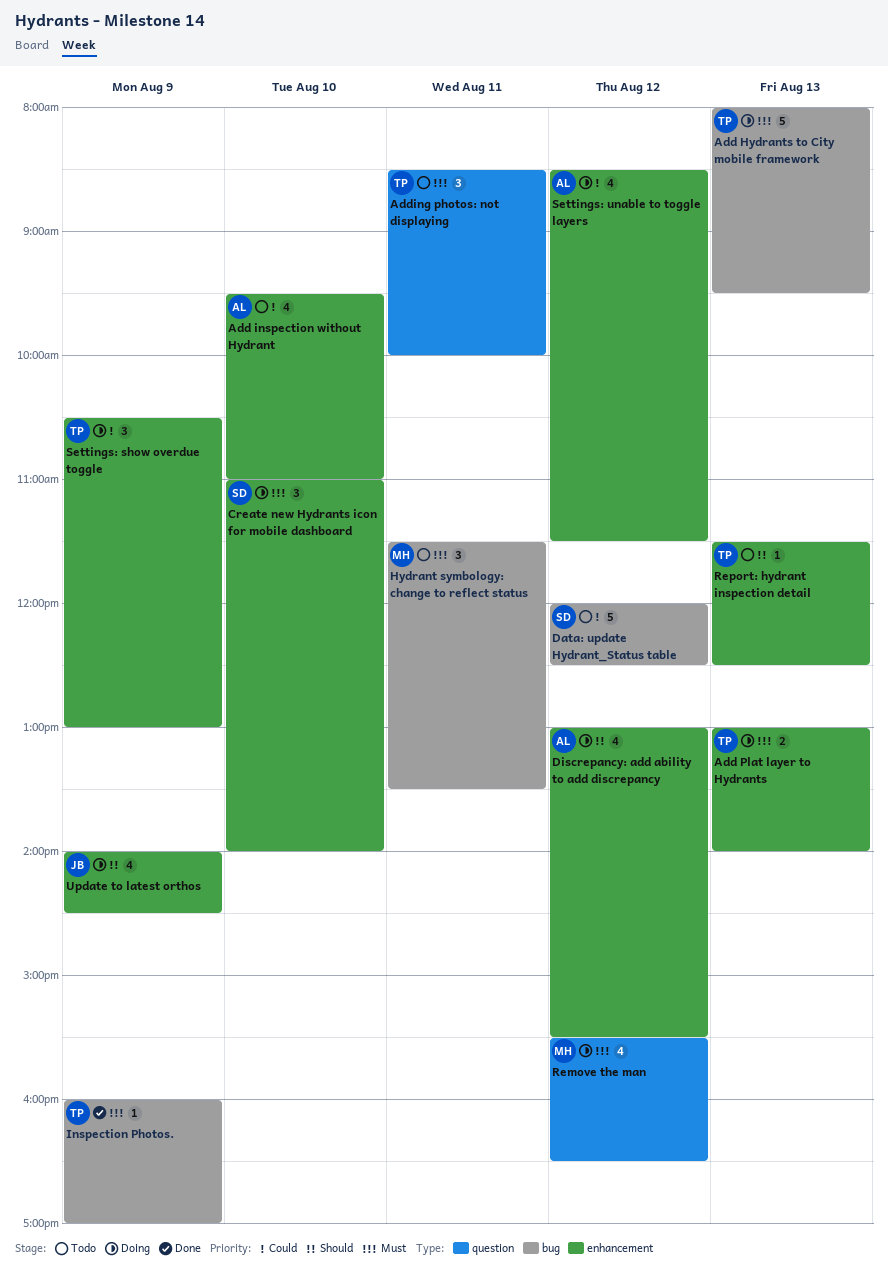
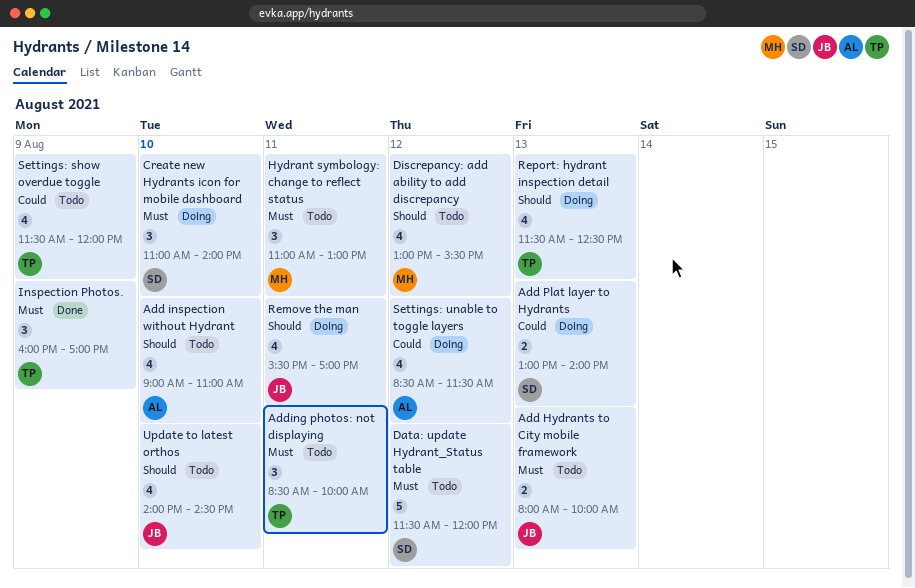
Add Hydrants to City mobile framework, status: Doing -> Todo
Add Hydrants to City mobile framework, owner: TP -> JB
Add Hydrants to City mobile framework, estimate: 5 -> 2
Add Hydrants to City mobile framework, ends: 09:30 -> 10:00
Add inspection without Hydrant, priority: Could -> Should
Add inspection without Hydrant, begins: 09:30 -> 09:00
Add Plat layer to Hydrants, owner: TP -> SD
Add Plat layer to Hydrants, priority: Must -> Could
Data: update Hydrant_Status table, priority: Could -> Must
Data: update Hydrant_Status table, begins: 12:00 -> 11:30
Data: update Hydrant_Status table, ends: 12:30 -> 12:00
Discrepancy: add ability to add discrepancy, status: Doing -> Todo
Discrepancy: add ability to add discrepancy, owner: AL -> MH
Hydrant symbology: change to reflect status, begins: 11:30 -> 11:00
Hydrant symbology: change to reflect status, ends: 13:30 -> 13:00
Inspection Photos., estimate: 1 -> 3
Remove the man, owner: MH -> JB
Remove the man, priority: Must -> Should
Remove the man, day: Aug 12 -> Aug 11
Remove the man, ends: 16:30 -> 17:00
Report: hydrant inspection detail, status: Todo -> Doing
Report: hydrant inspection detail, estimate: 1 -> 4
Settings: show overdue toggle, status: Doing -> Todo
Settings: show overdue toggle, estimate: 3 -> 4
Settings: show overdue toggle, begins: 10:30 -> 11:30
Settings: show overdue toggle, ends: 13:00 -> 12:00
Update to latest orthos, status: Doing -> Todo
Update to latest orthos, day: Aug 9 -> Aug 10

